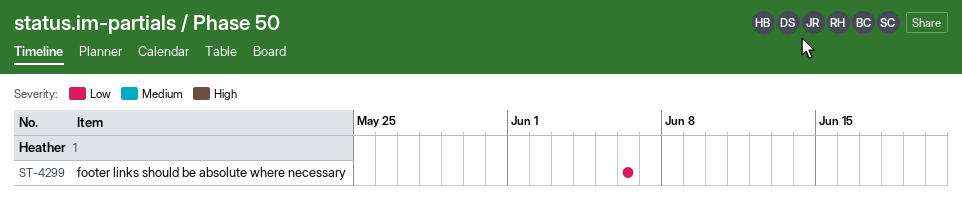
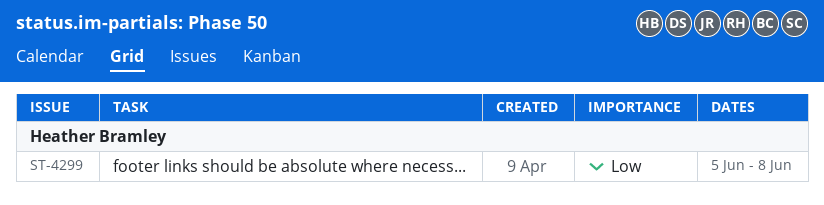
ST-4299, start: Jun 6 -> Jun 5
ST-4299, due: Jun 6 -> Jun 8

